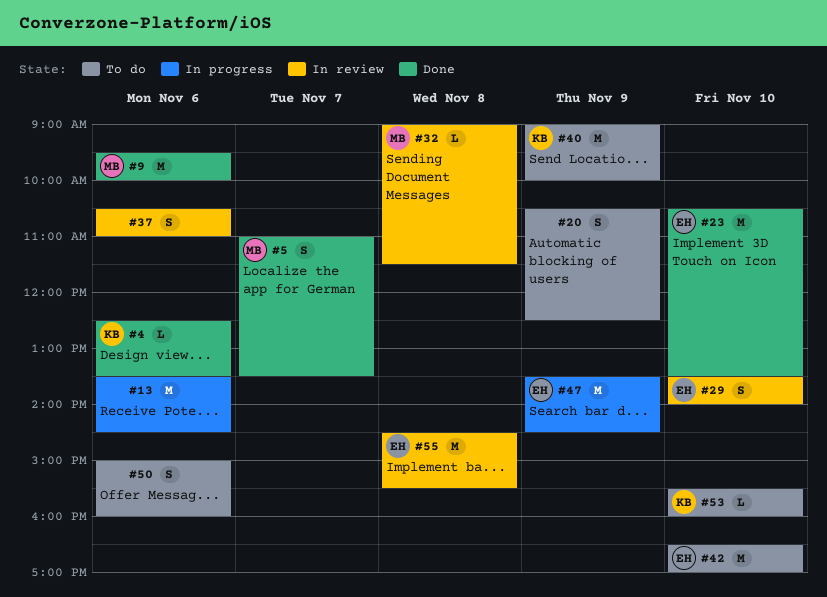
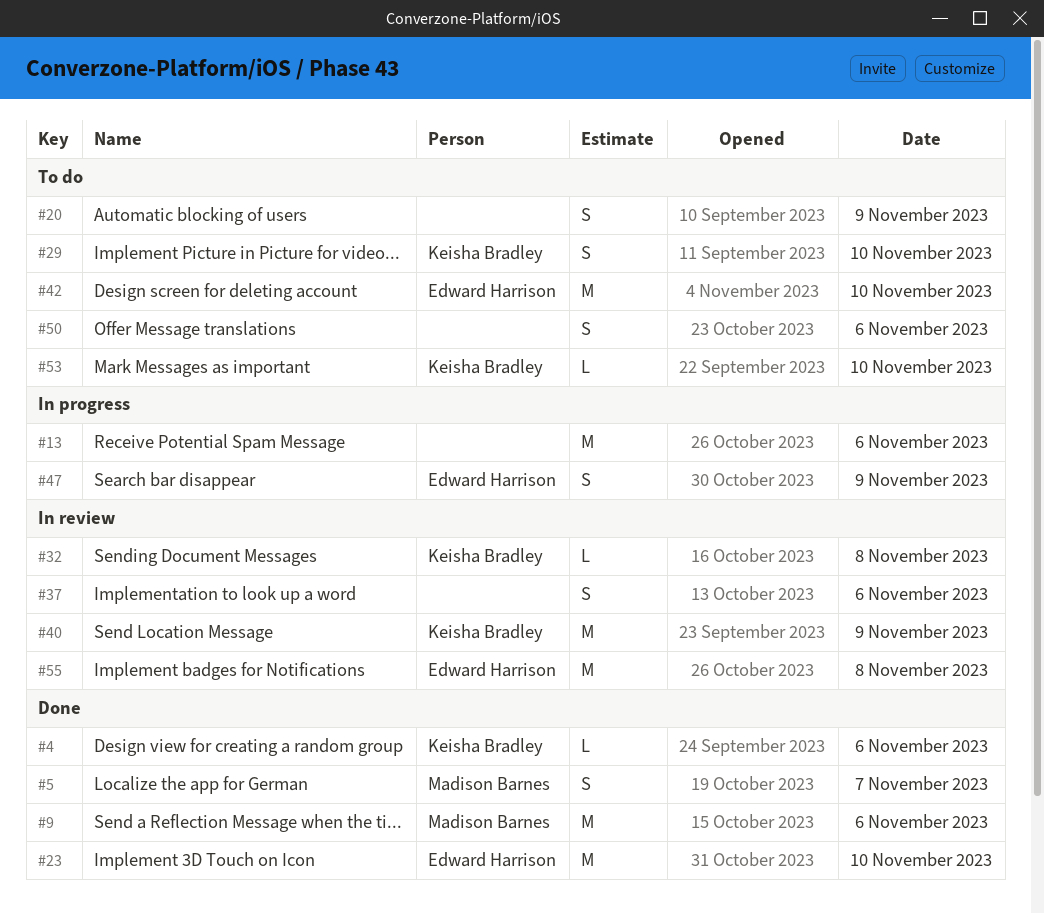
#29, status: In review -> To do
#29, owner: Edward Harrison -> Keisha Bradley
#32, owner: Madison Barnes -> Keisha Bradley
#40, status: To do -> In review
#47, estimate: M -> S

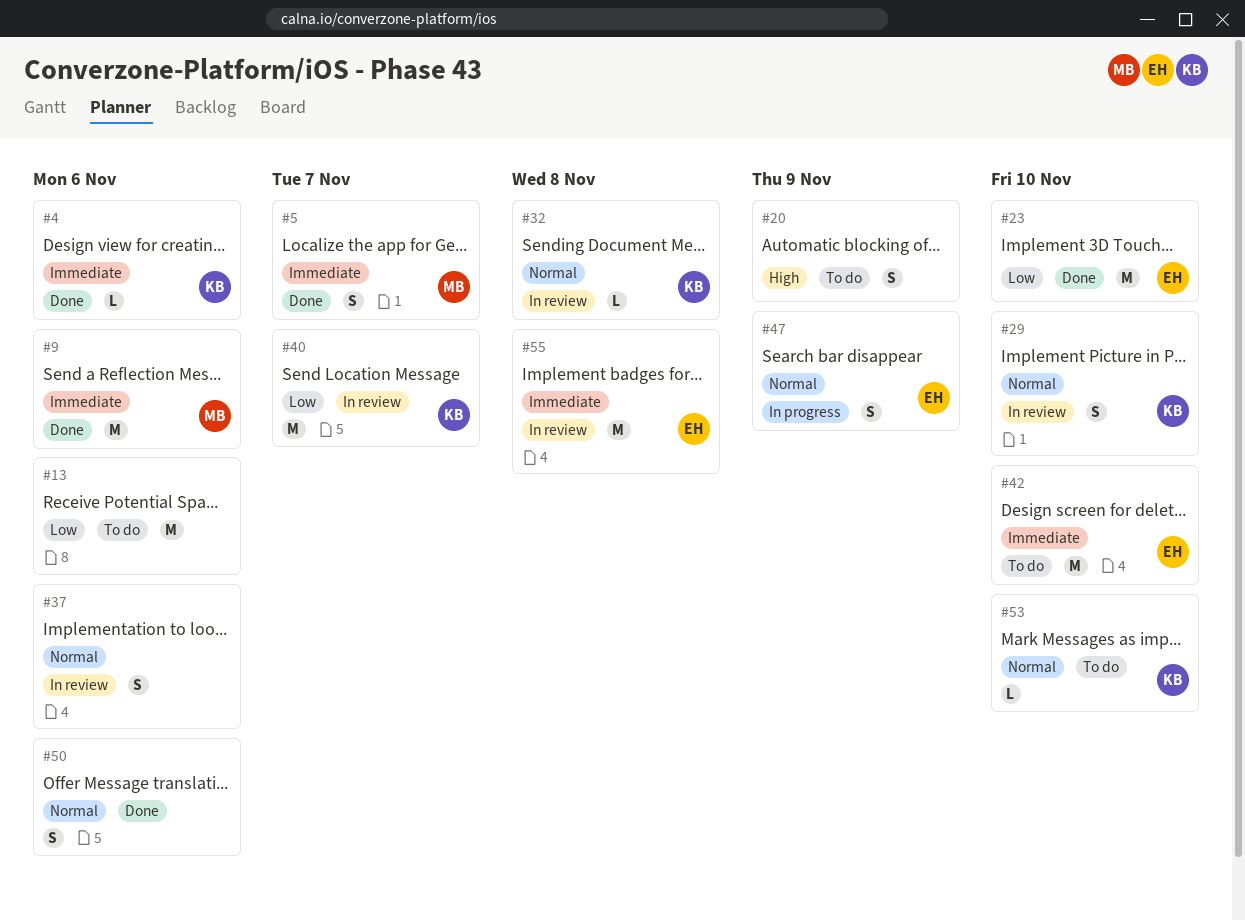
#13, status: In progress -> To do
#29, status: To do -> In review
#40, day: Nov 9 -> Nov 7
#50, status: To do -> Done

